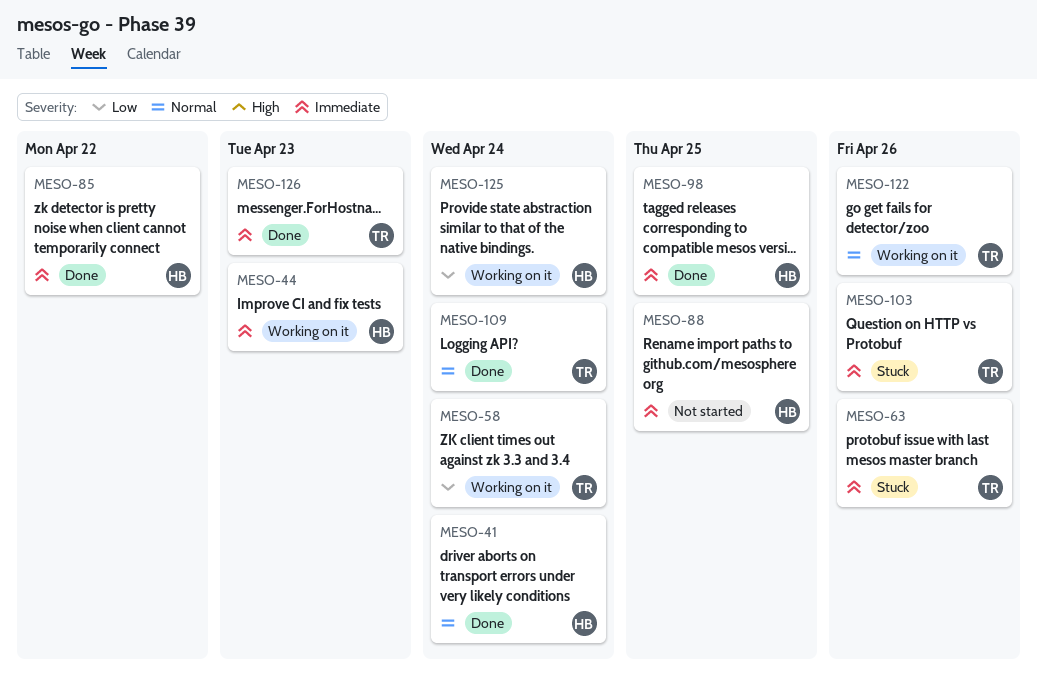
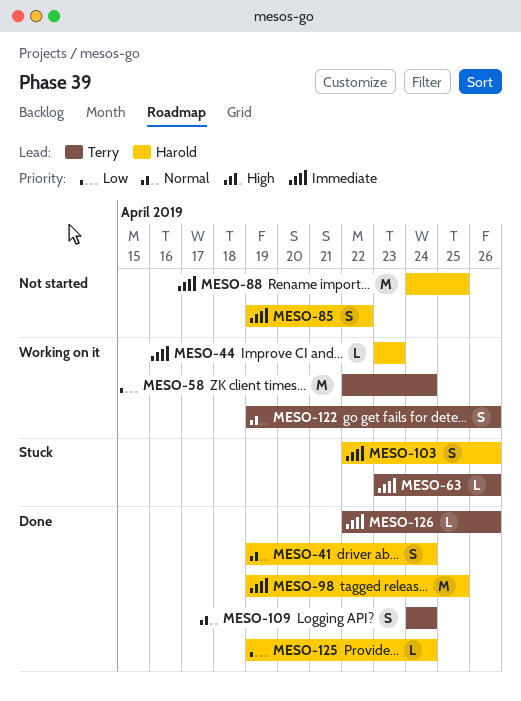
MESO-85, status: Done -> Not started
MESO-103, owner: Terry -> Harold
MESO-125, status: Working on it -> Done
MESO-126, due: Apr 23 -> Apr 26

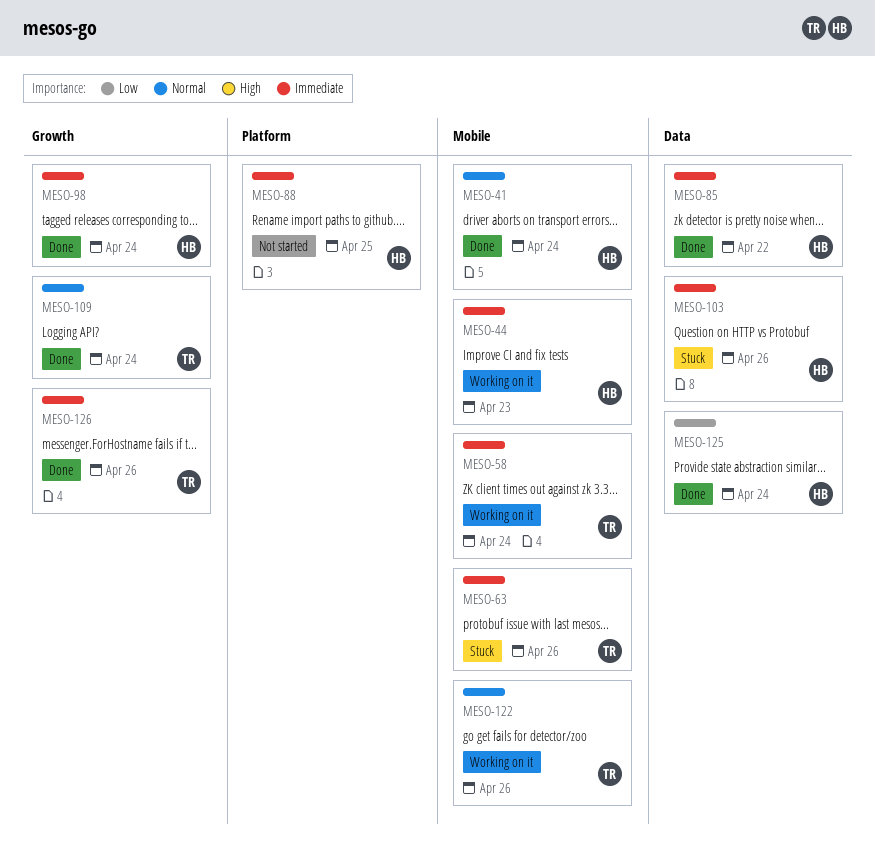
MESO-58, priority: Low -> Immediate
MESO-85, status: Not started -> Done
MESO-98, due: Apr 25 -> Apr 24

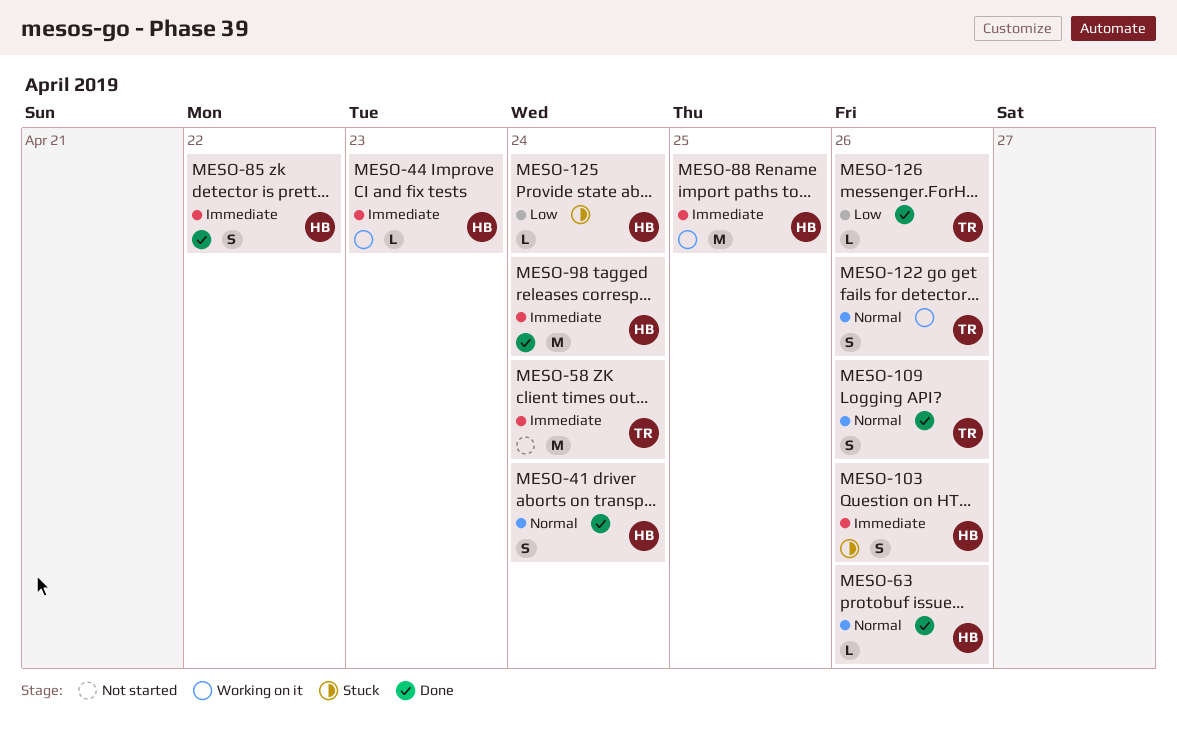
MESO-58, status: Working on it -> Not started
MESO-63, status: Stuck -> Done
MESO-63, owner: TR -> HB
MESO-63, priority: Immediate -> Normal
MESO-88, status: Not started -> Working on it
MESO-109, due: Apr 24 -> Apr 26
MESO-125, status: Done -> Stuck
MESO-126, priority: Immediate -> Low

